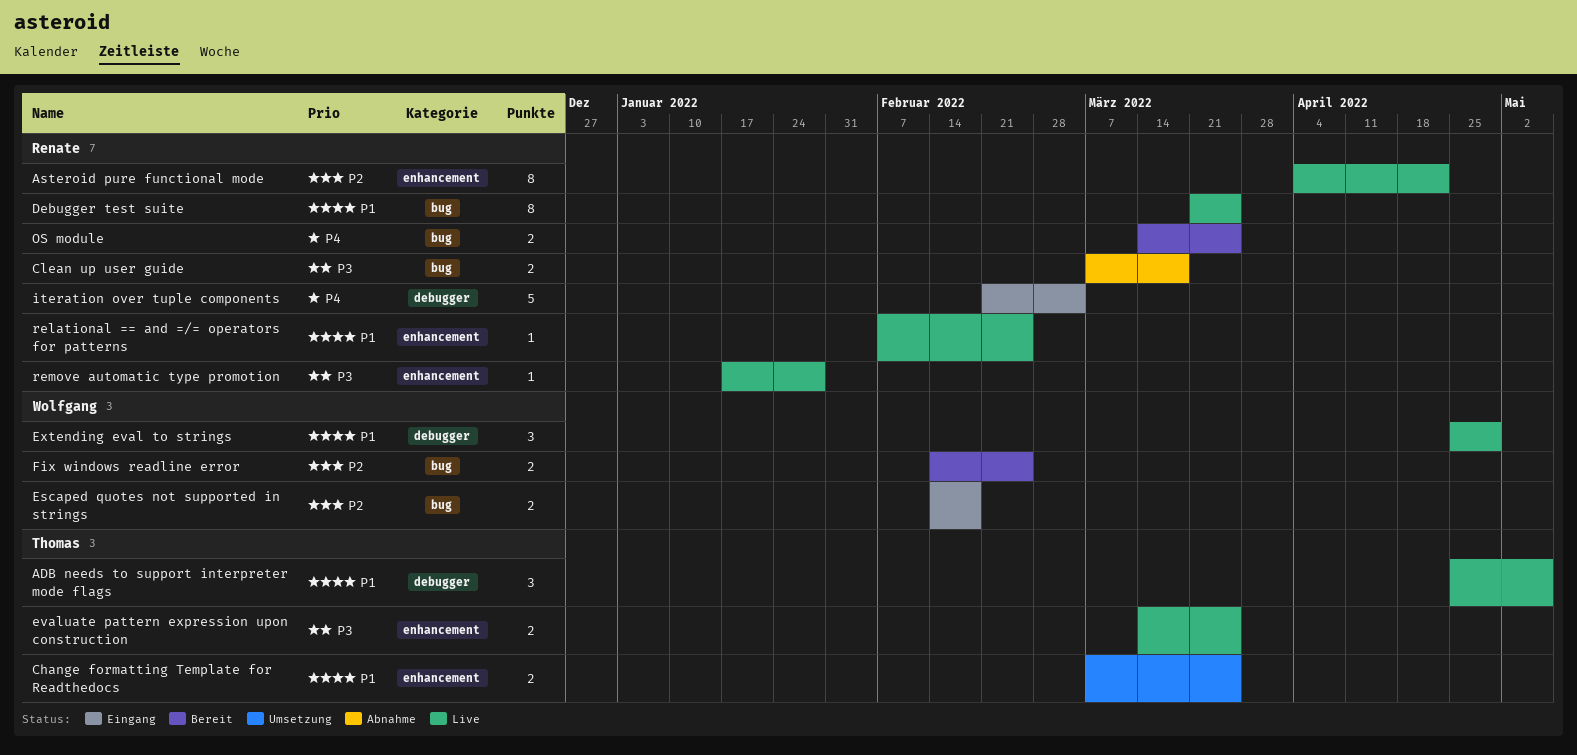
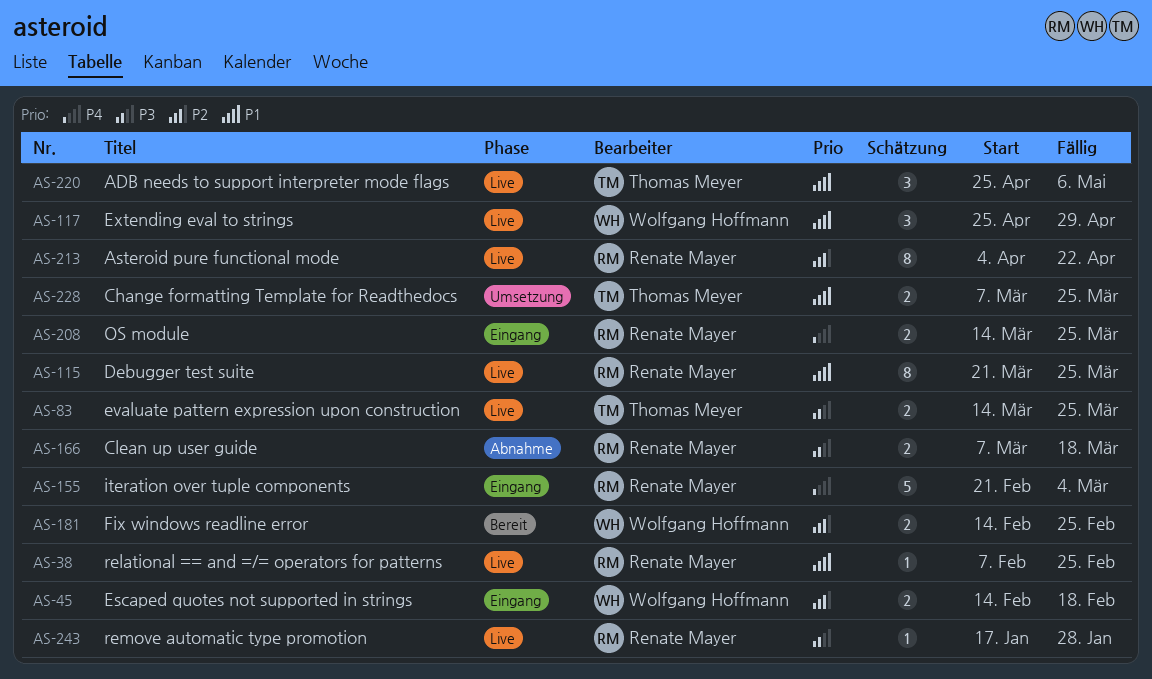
OS module, status: Bereit -> Eingang

